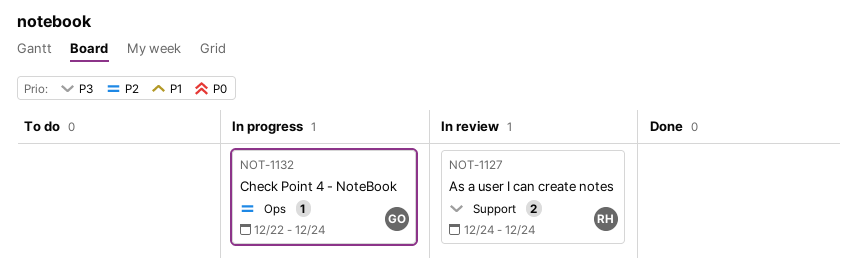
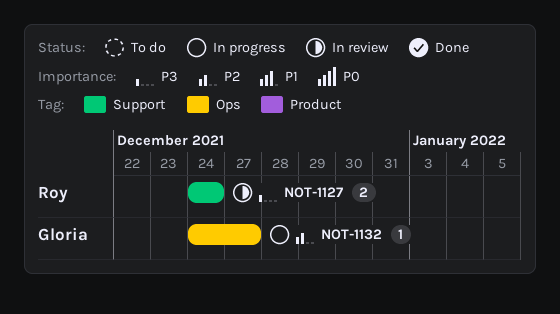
NOT-1132, start: Dec 22 -> Dec 24
NOT-1132, due: Dec 24 -> Dec 27

